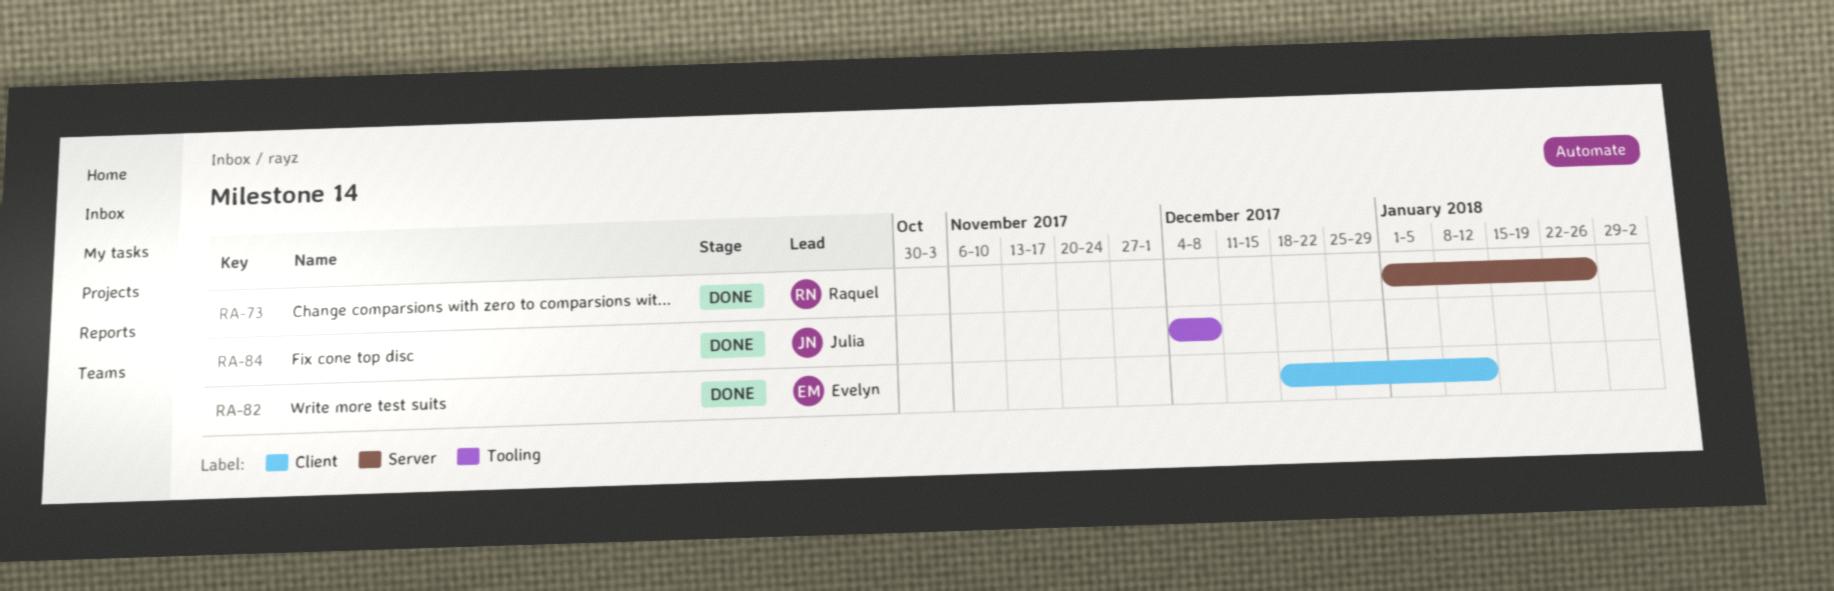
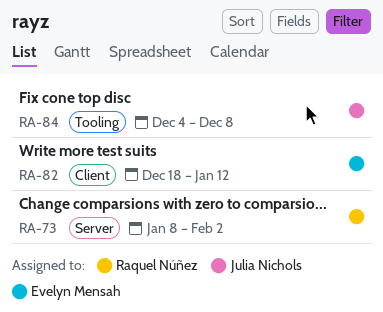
RA-73, start: Jan 1 -> Jan 8
RA-73, due: Jan 26 -> Feb 2

